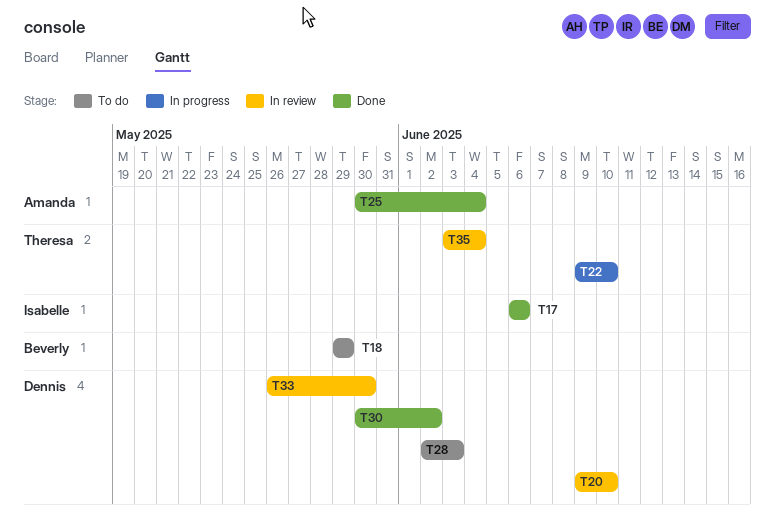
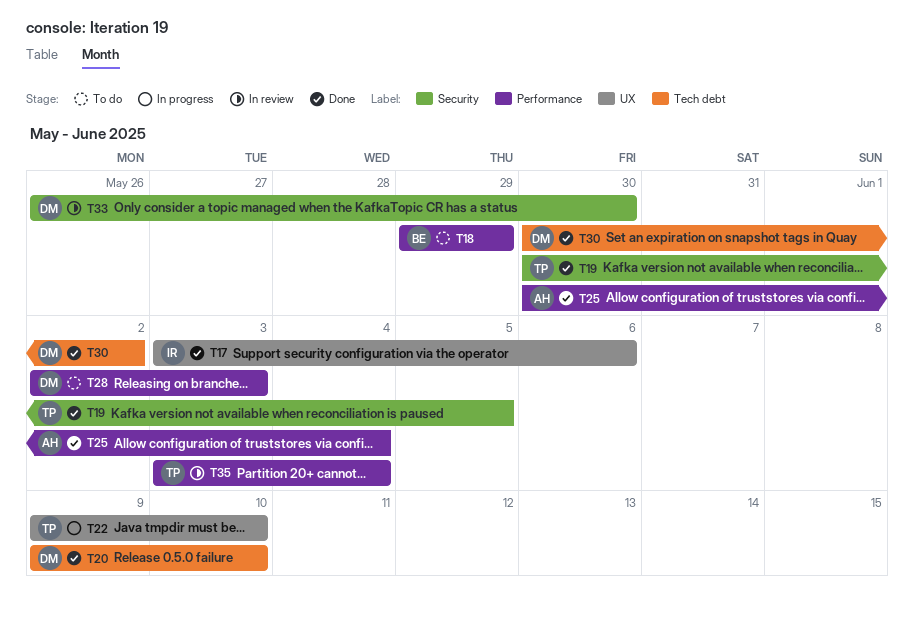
T17, start: Jun 6 -> Jun 3
T19: none -> present
T20, status: In review -> Done

